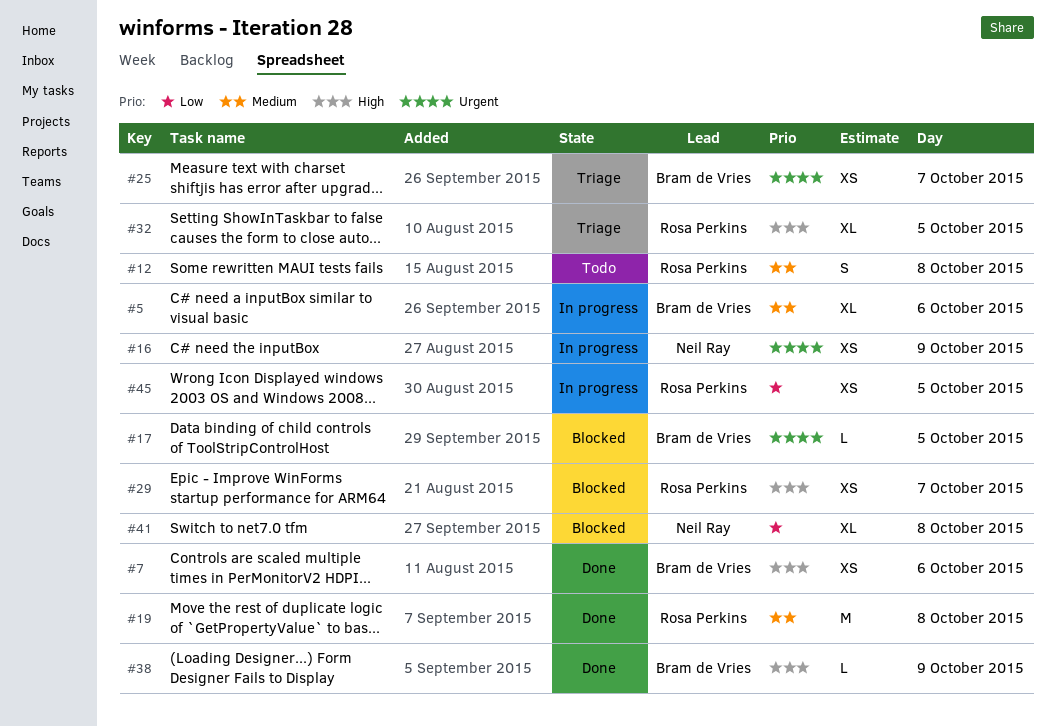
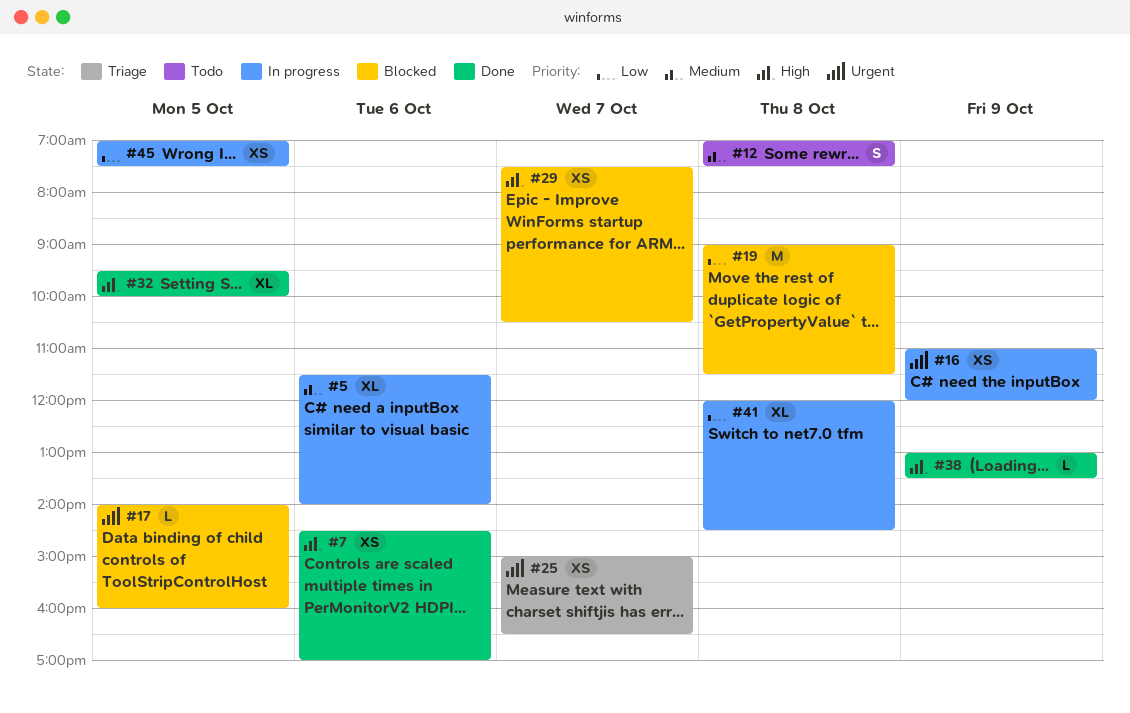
#19, status: Done -> Blocked
#19, priority: Medium -> Low
#32, status: Triage -> Done
#41, status: Blocked -> In progress

